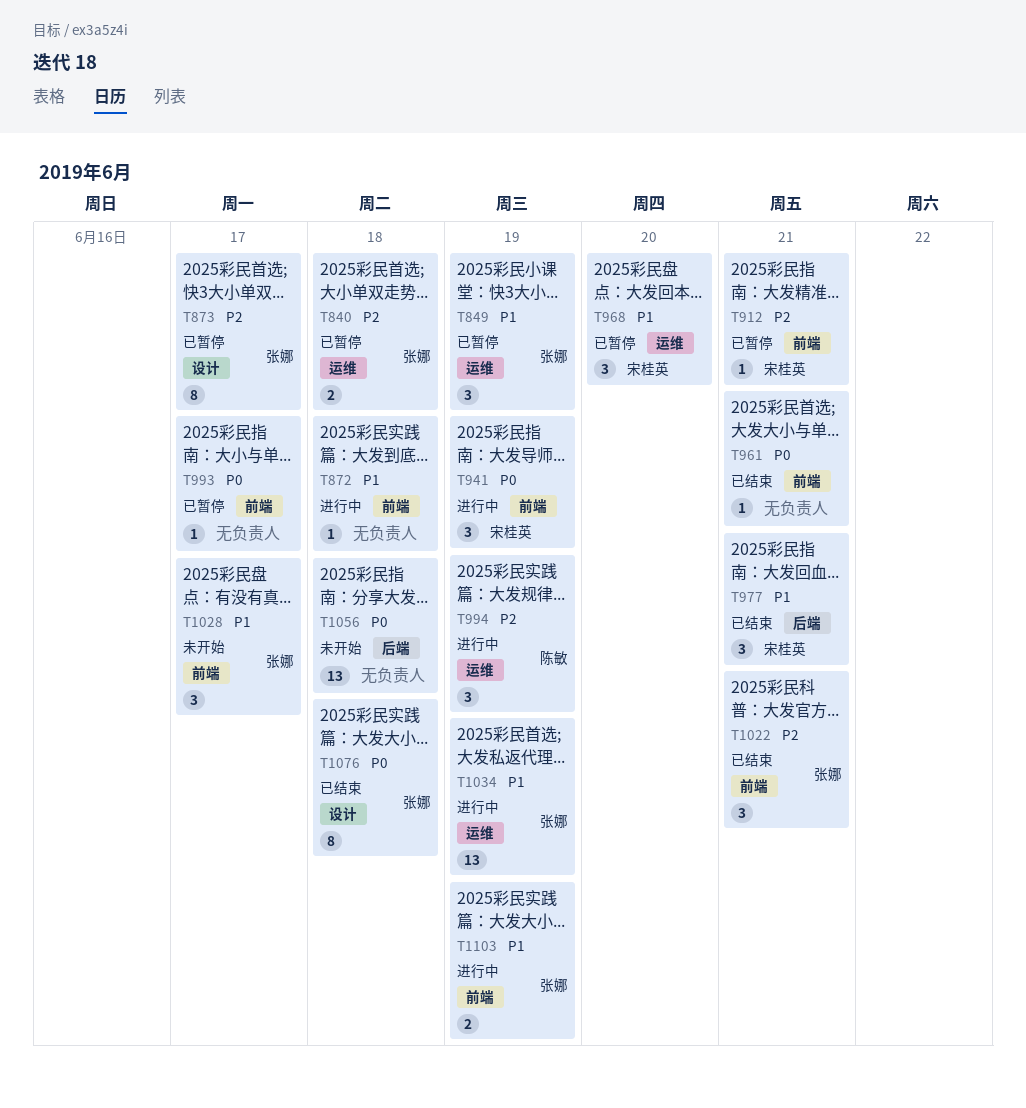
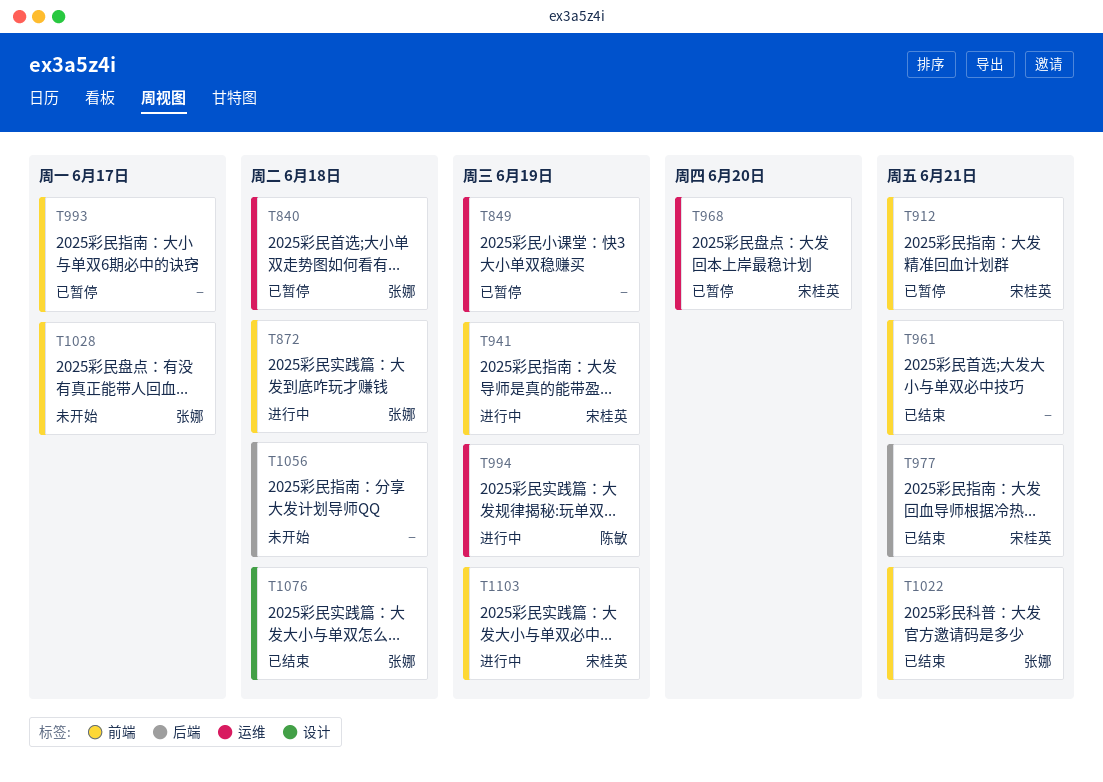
T849, owner: 张娜 -> none
T872, owner: none -> 张娜
T873: present -> none
T1034: present -> none
T1103, owner: 张娜 -> 宋桂英

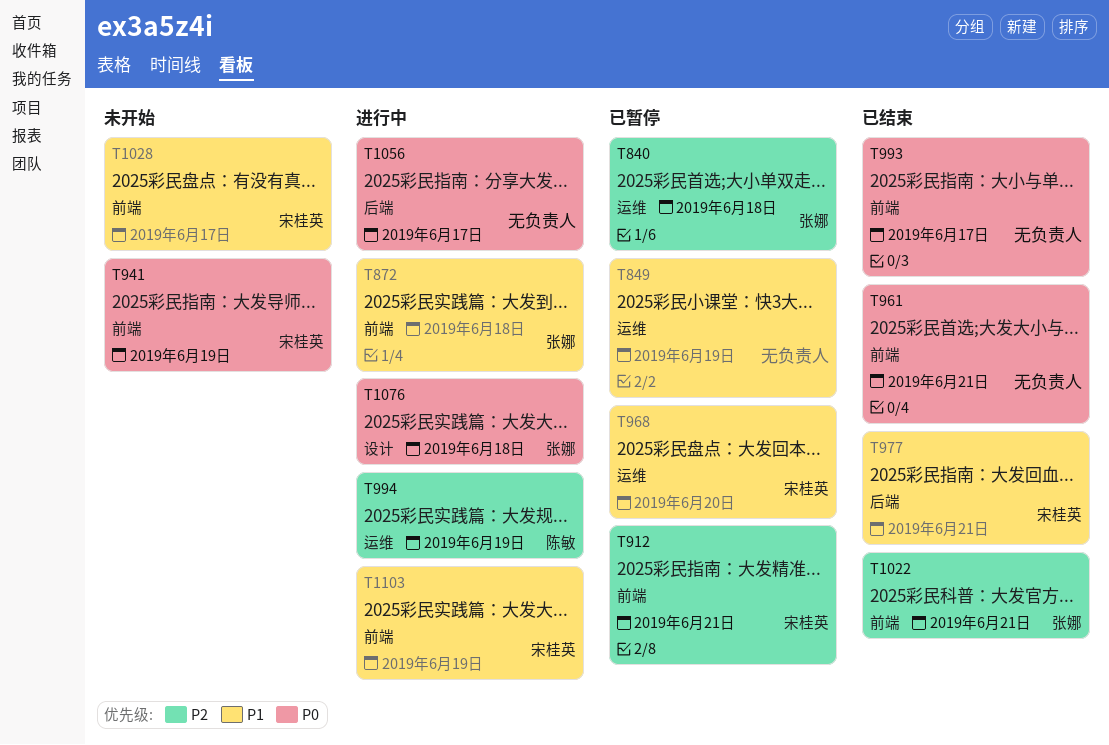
T941, status: 进行中 -> 未开始
T993, status: 已暂停 -> 已结束
T1028, owner: 张娜 -> 宋桂英
T1056, status: 未开始 -> 进行中
T1056, due: Jun 18 -> Jun 17
T1076, status: 已结束 -> 进行中

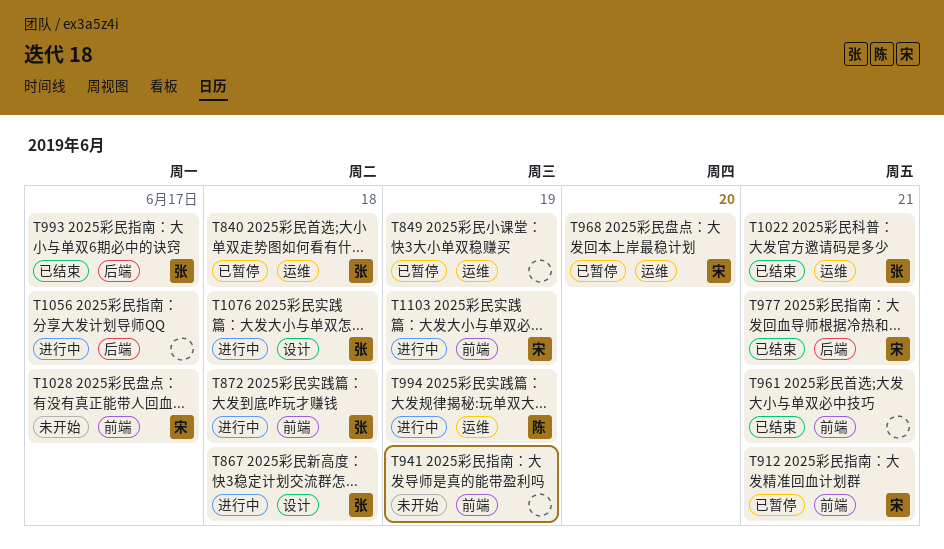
T867: none -> present
T941, owner: 宋桂英 -> none
T993, owner: none -> 张娜
T993, label: 前端 -> 后端
T1022, label: 前端 -> 运维

